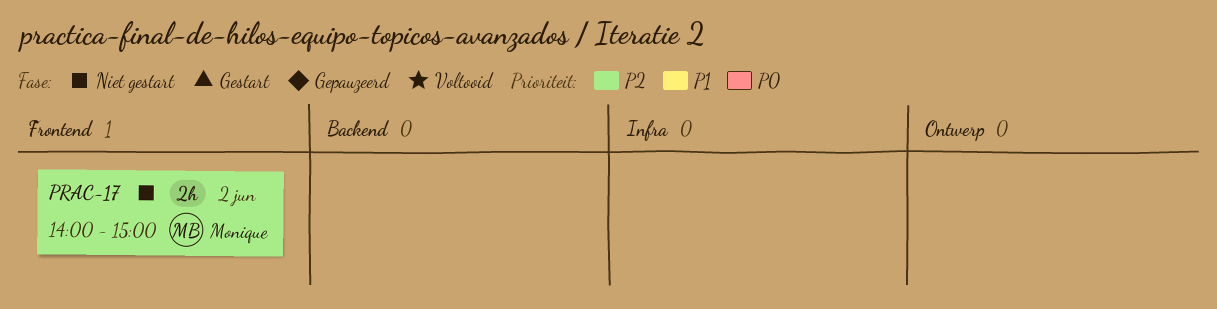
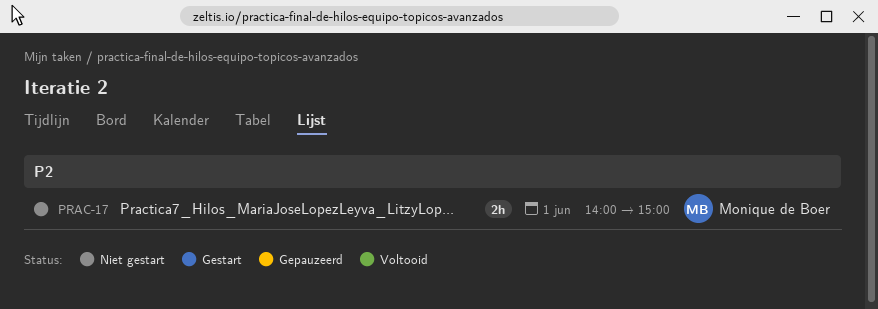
PRAC-17, day: Jun 2 -> Jun 1

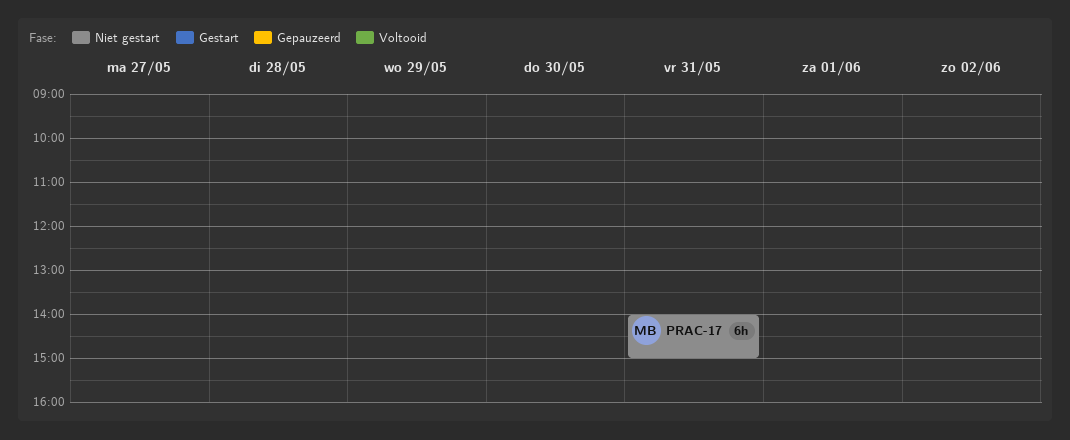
PRAC-17, estimate: 2h -> 6h
PRAC-17, day: Jun 1 -> May 31

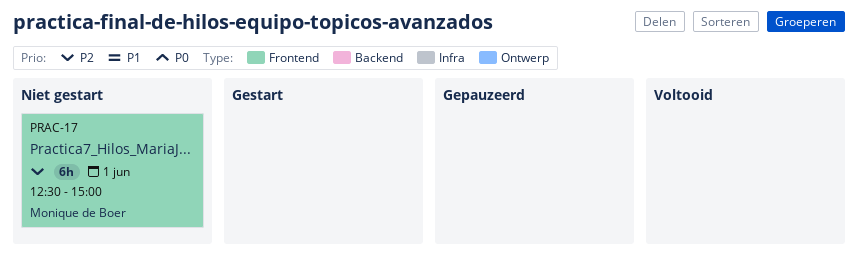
PRAC-17, day: May 31 -> Jun 1
PRAC-17, begins: 14:00 -> 12:30

